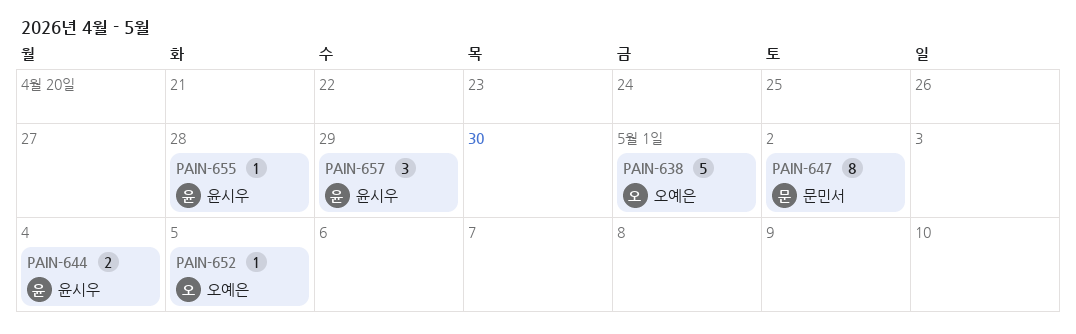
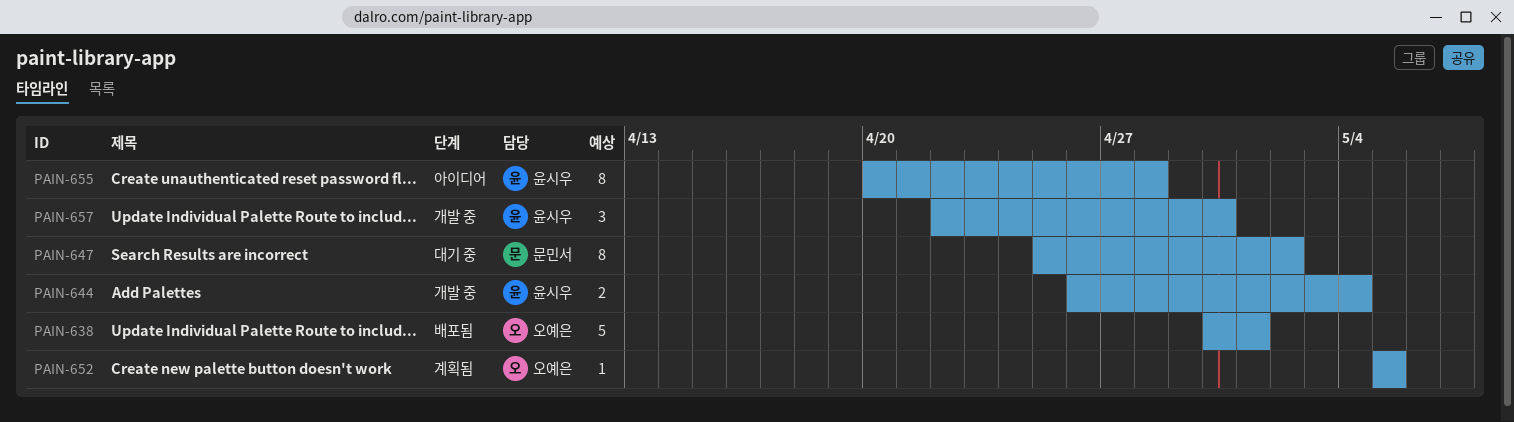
PAIN-655, estimate: 1 -> 8
PAIN-657, due: Apr 29 -> Apr 30

